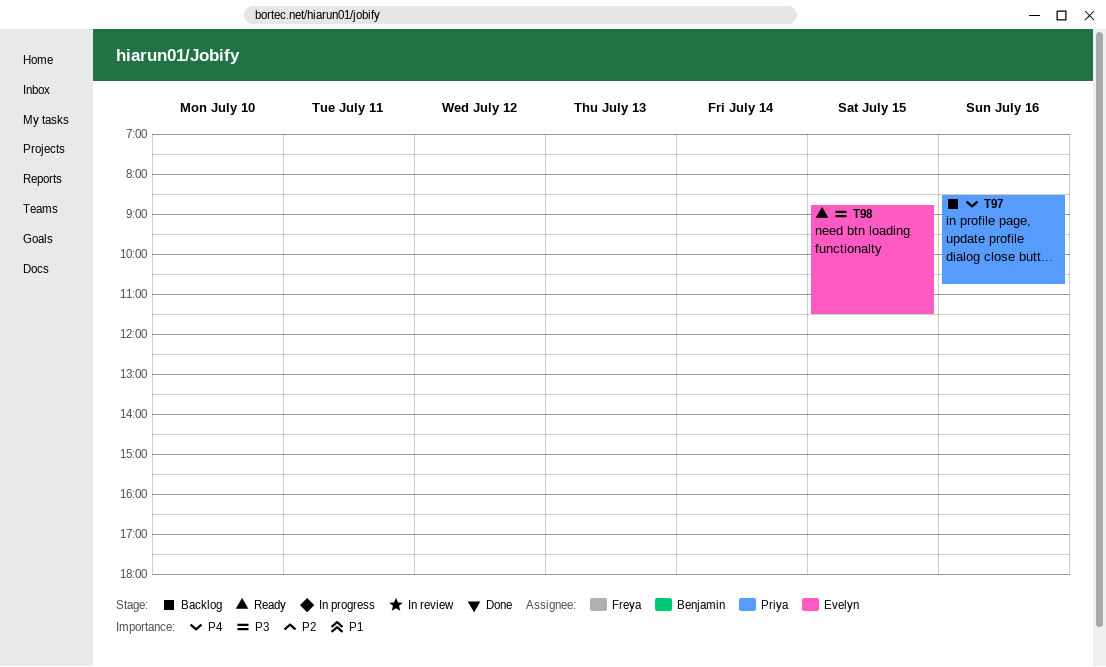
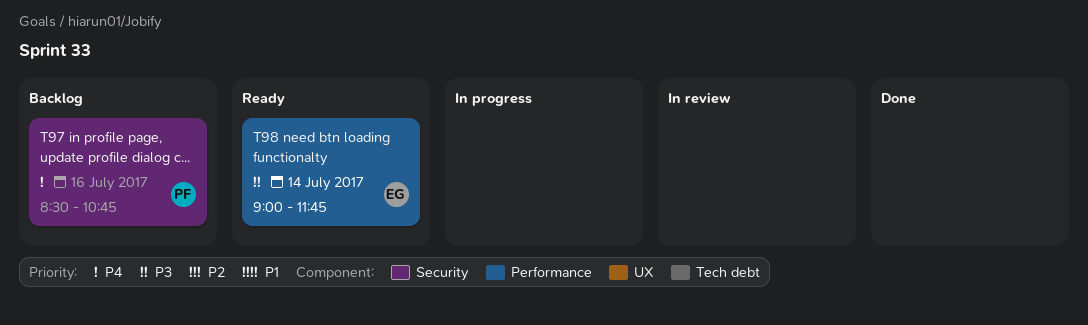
T98, day: Jul 15 -> Jul 14
T98, begins: 08:45 -> 09:00
T98, ends: 11:30 -> 11:45

